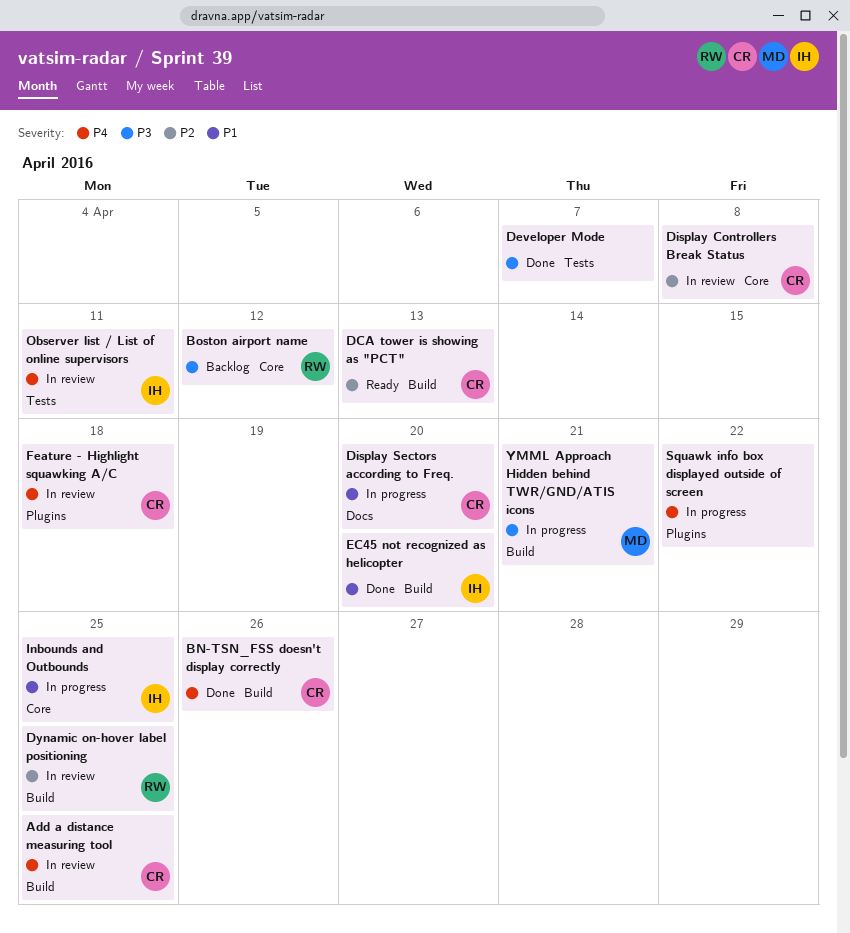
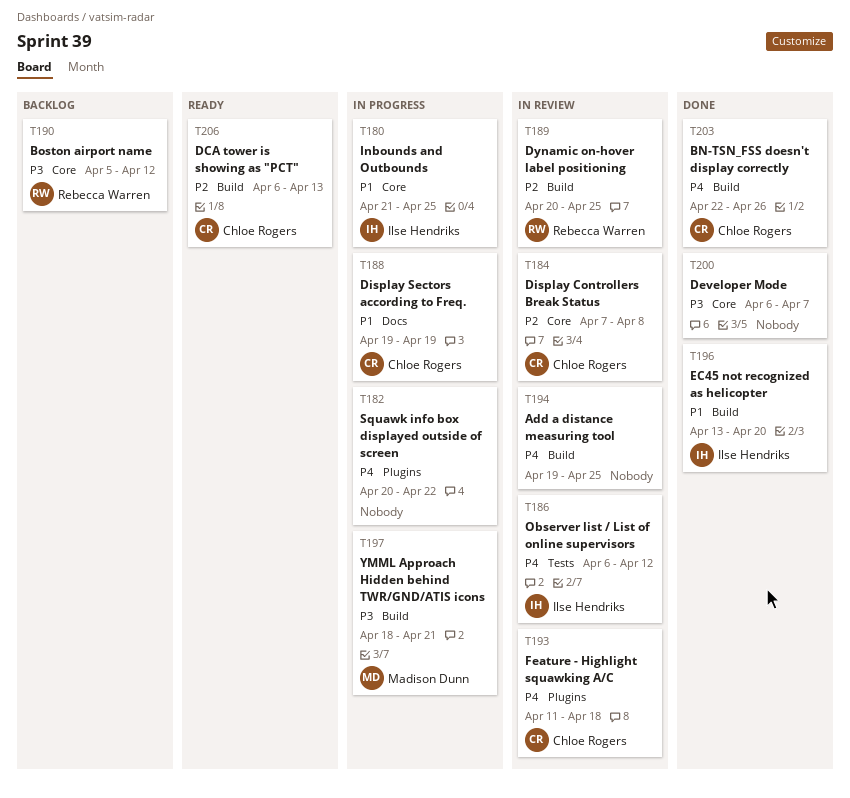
Add a distance measuring tool, owner: Chloe Rogers -> none
Developer Mode, label: Tests -> Core
Display Sectors according to Freq., due: Apr 20 -> Apr 19
Observer list / List of online supervisors, due: Apr 11 -> Apr 12

